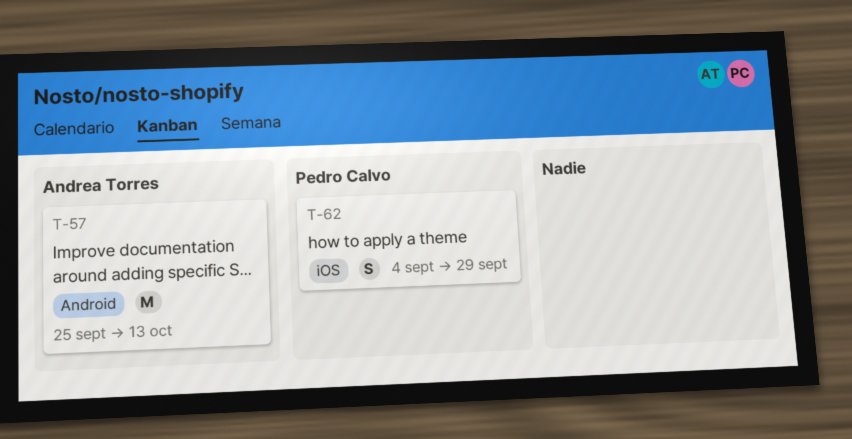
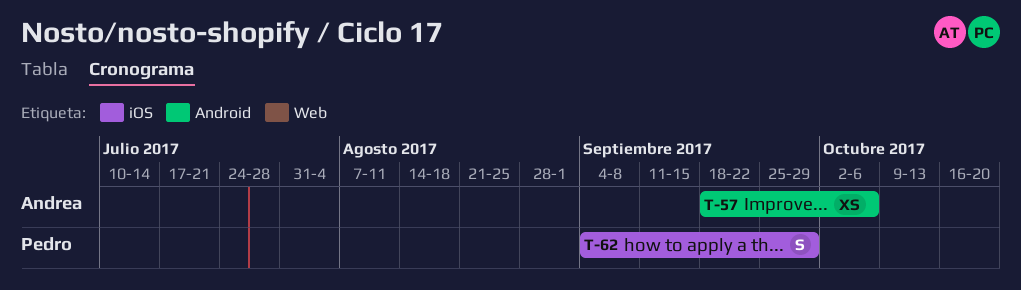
T-57, estimate: M -> XS
T-57, start: Sep 25 -> Sep 18
T-57, due: Oct 13 -> Oct 6

